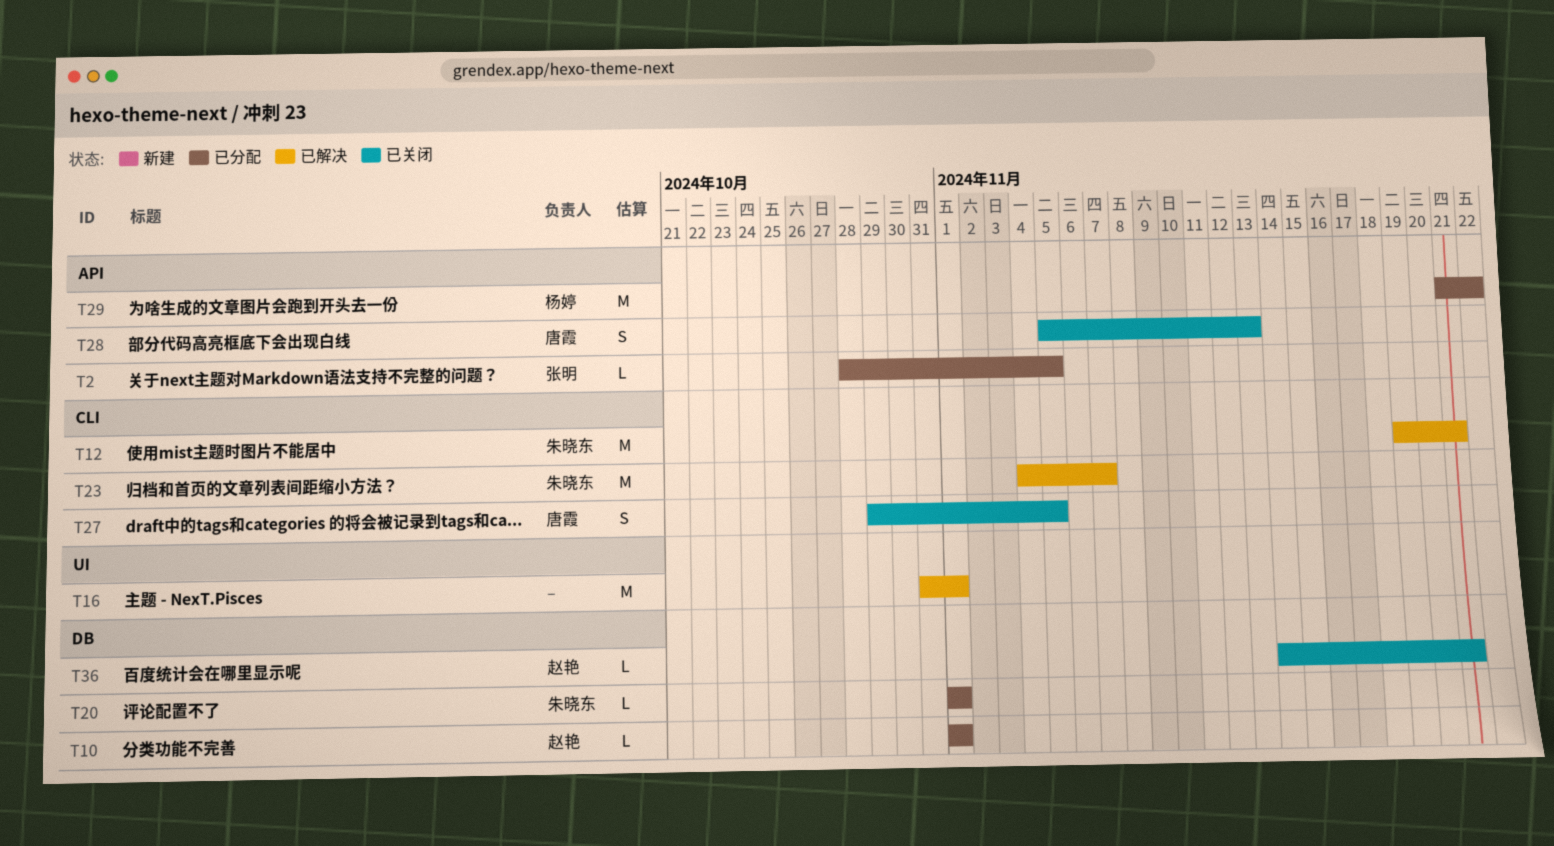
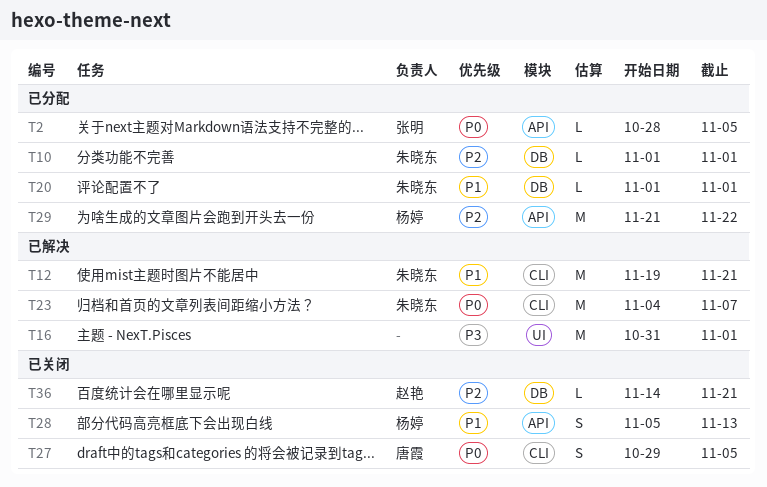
T10, owner: 赵艳 -> 朱晓东
T28, owner: 唐霞 -> 杨婷

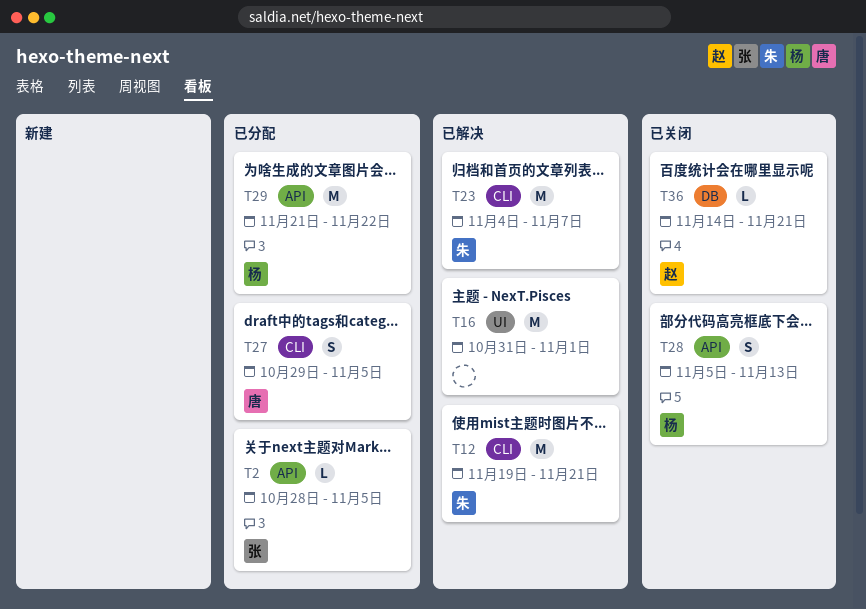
T10: present -> none
T20: present -> none
T27, status: 已关闭 -> 已分配

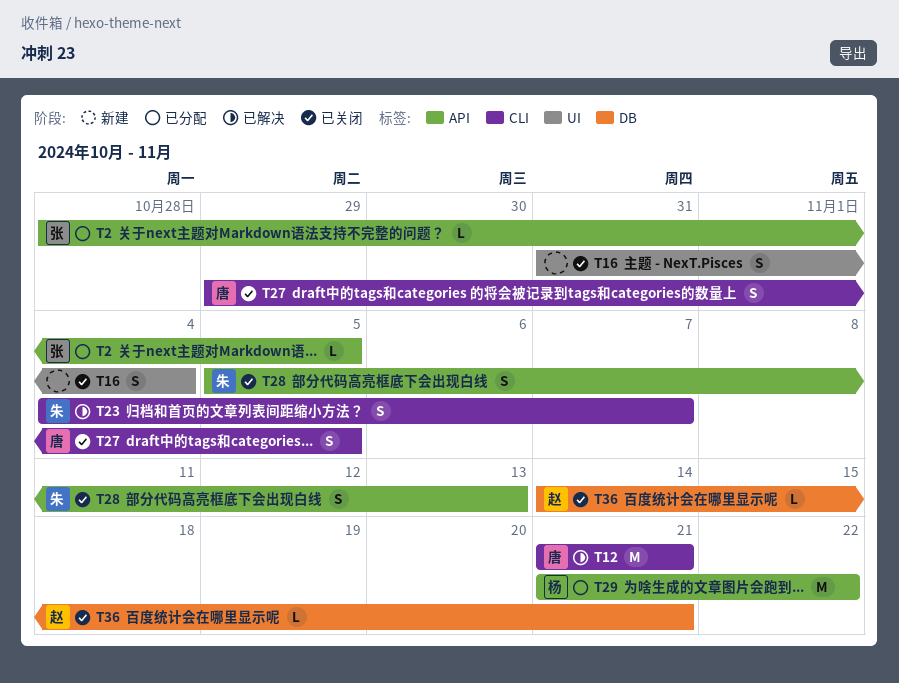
T12, owner: 朱 -> 唐
T12, start: Nov 19 -> Nov 21
T16, status: 已解决 -> 已关闭
T16, estimate: M -> S
T16, due: Nov 1 -> Nov 4
T23, estimate: M -> S
T27, status: 已分配 -> 已关闭
T28, owner: 杨 -> 朱

